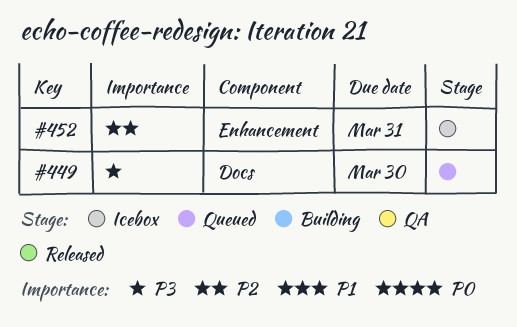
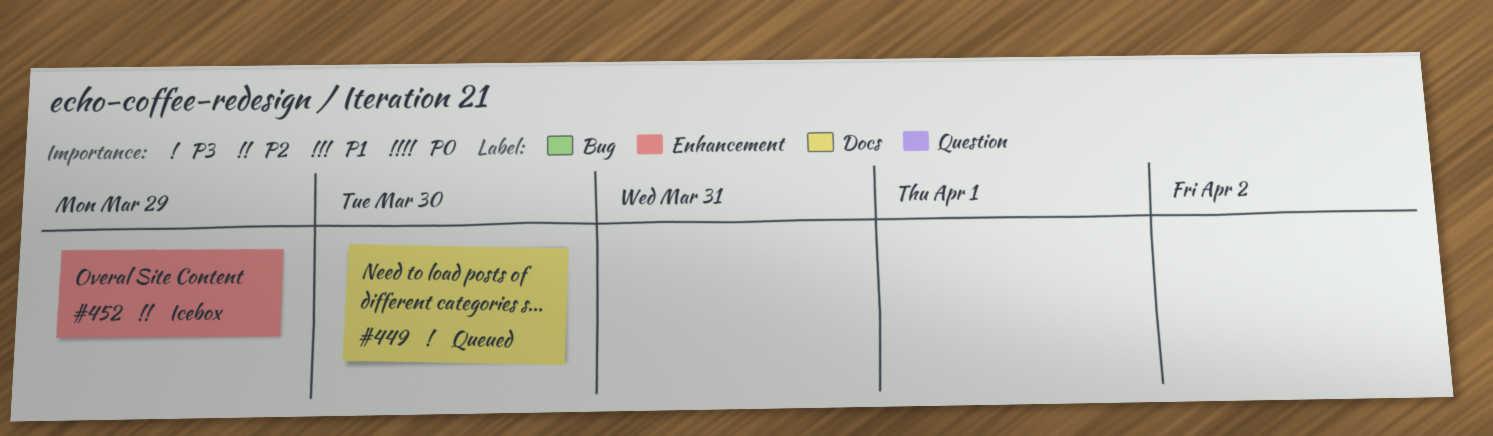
#452, due: Mar 31 -> Mar 29

